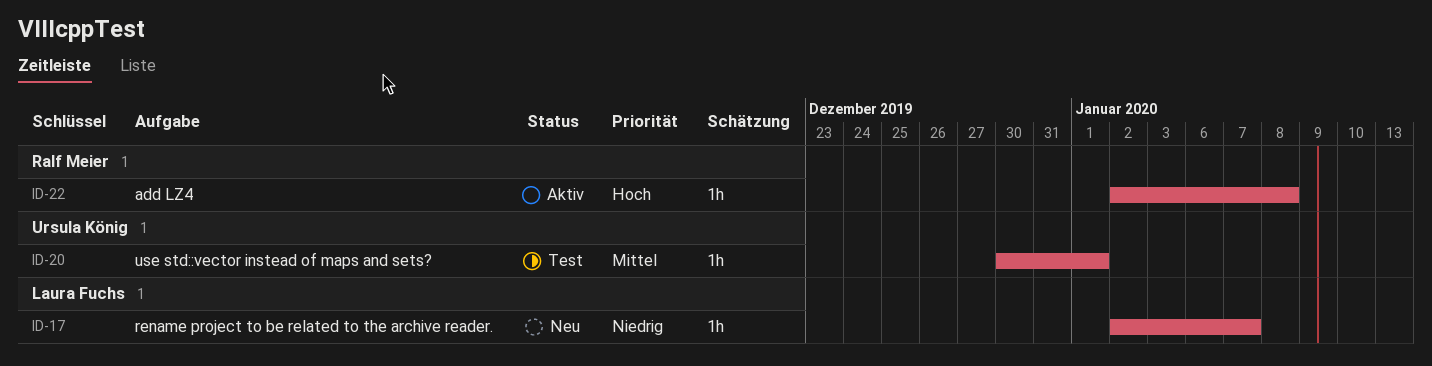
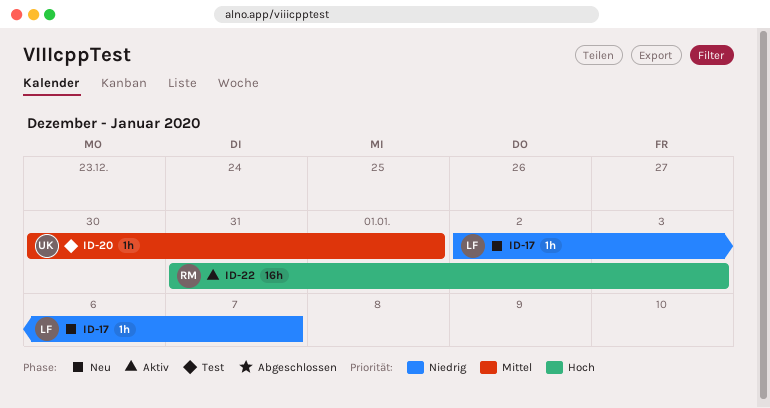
ID-22, estimate: 1h -> 16h
ID-22, start: Jan 2 -> Dec 31
ID-22, due: Jan 8 -> Jan 3

